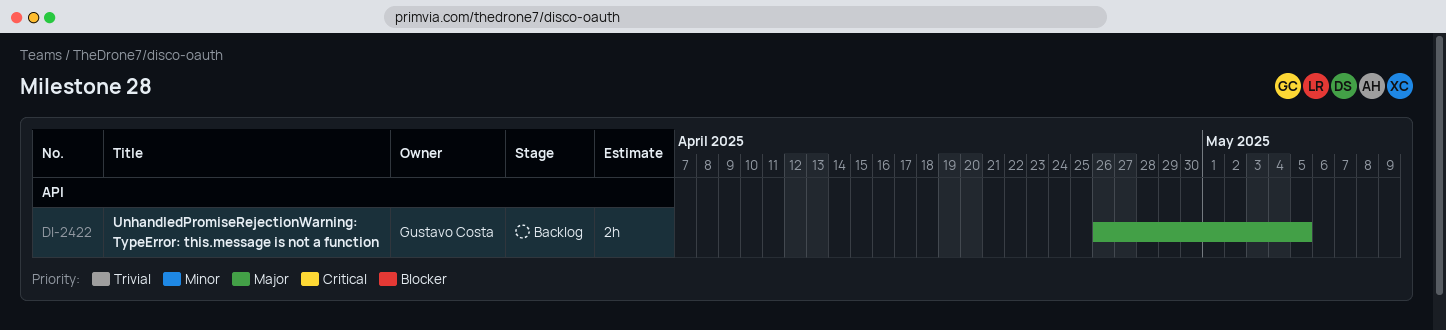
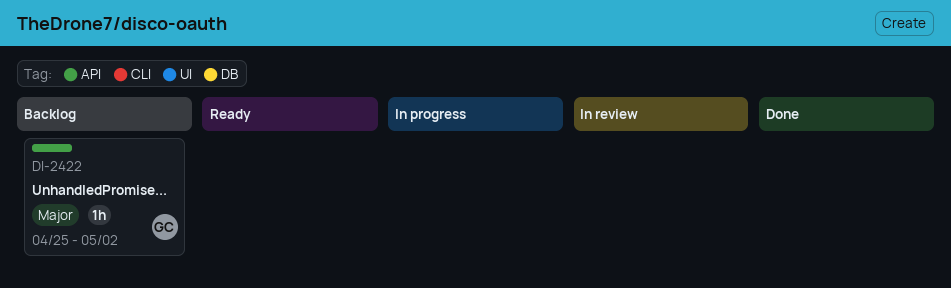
DI-2422, estimate: 2h -> 1h
DI-2422, start: Apr 26 -> Apr 25
DI-2422, due: May 5 -> May 2

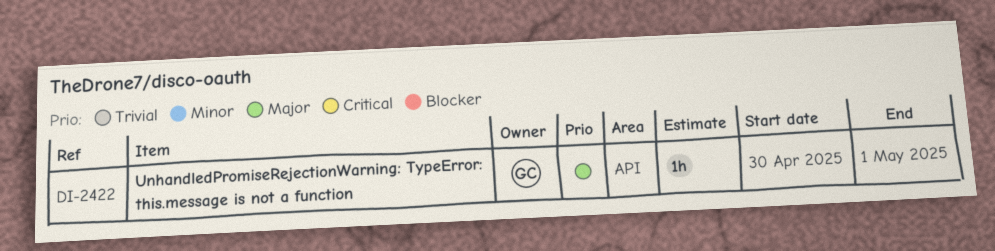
DI-2422, start: Apr 25 -> Apr 30
DI-2422, due: May 2 -> May 1

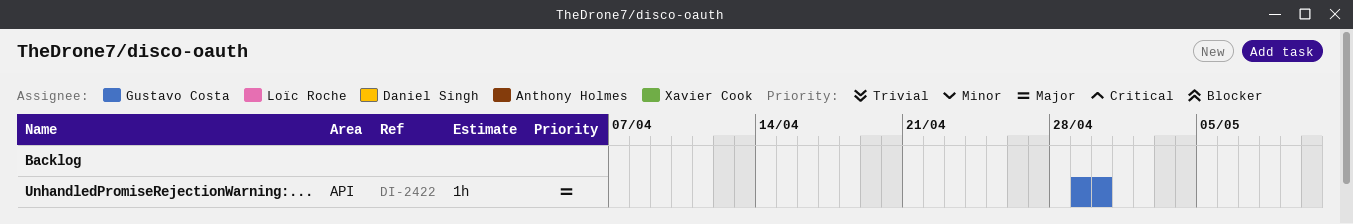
DI-2422, start: Apr 30 -> Apr 29
DI-2422, due: May 1 -> Apr 30

